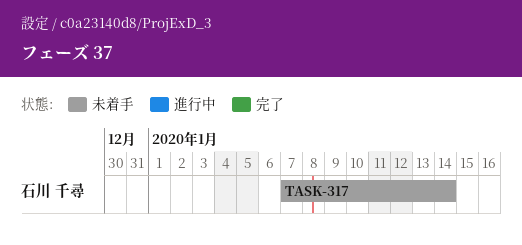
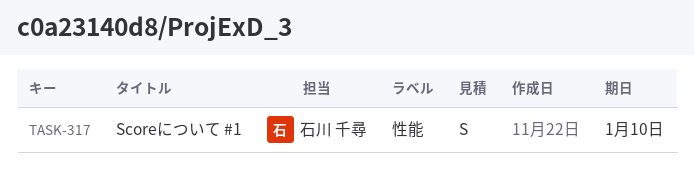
TASK-317, due: Jan 14 -> Jan 10

